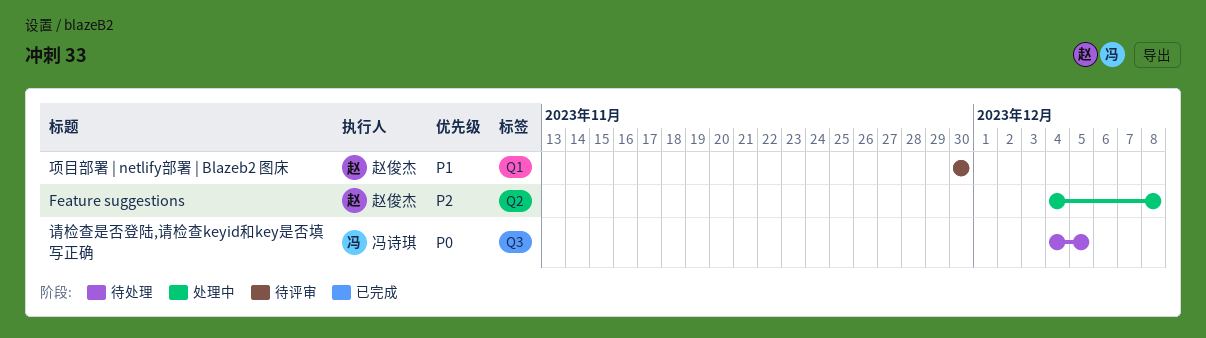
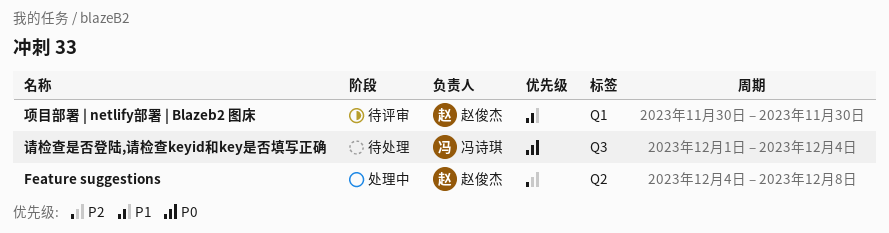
请检查是否登陆,请检查keyid和key是否填写正确, start: Dec 4 -> Dec 1
请检查是否登陆,请检查keyid和key是否填写正确, due: Dec 5 -> Dec 4

